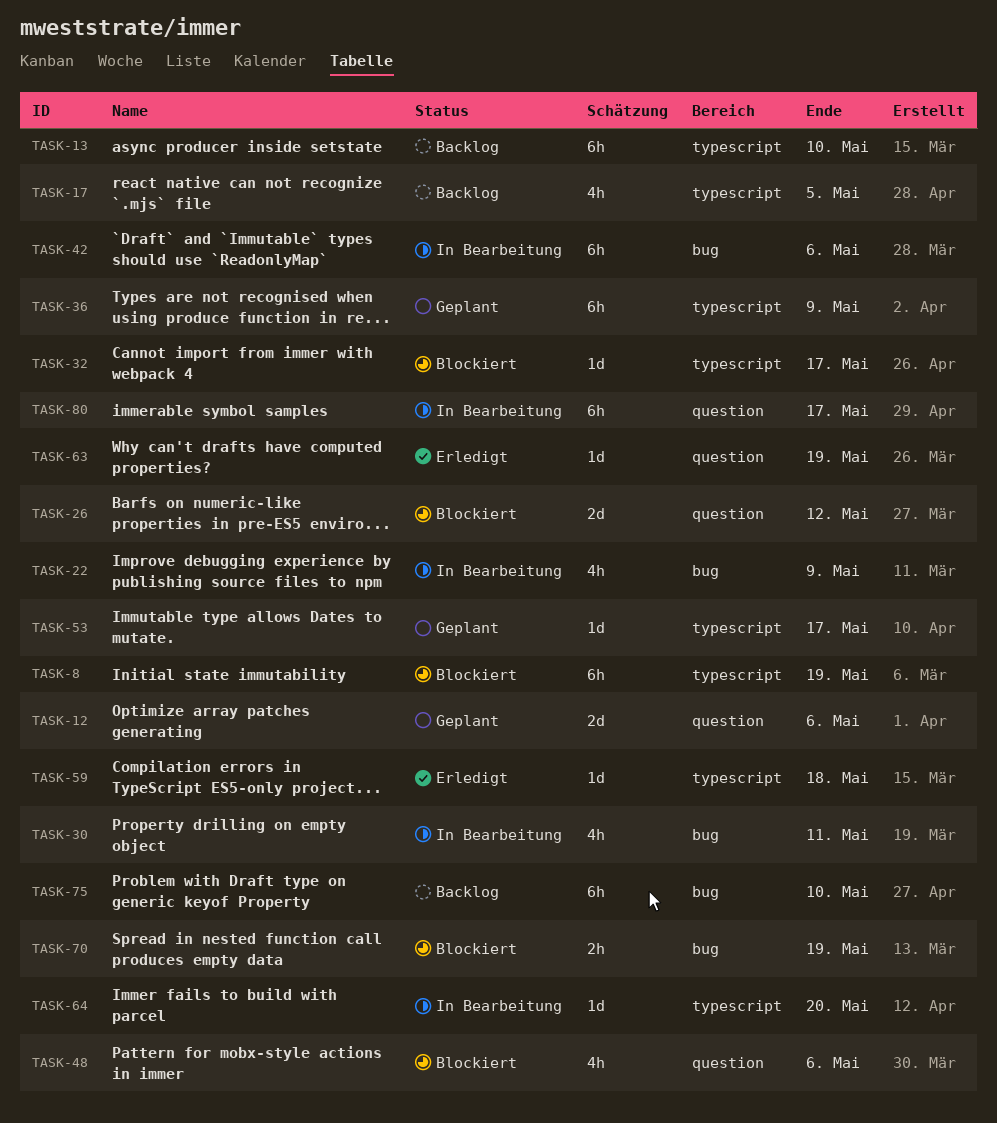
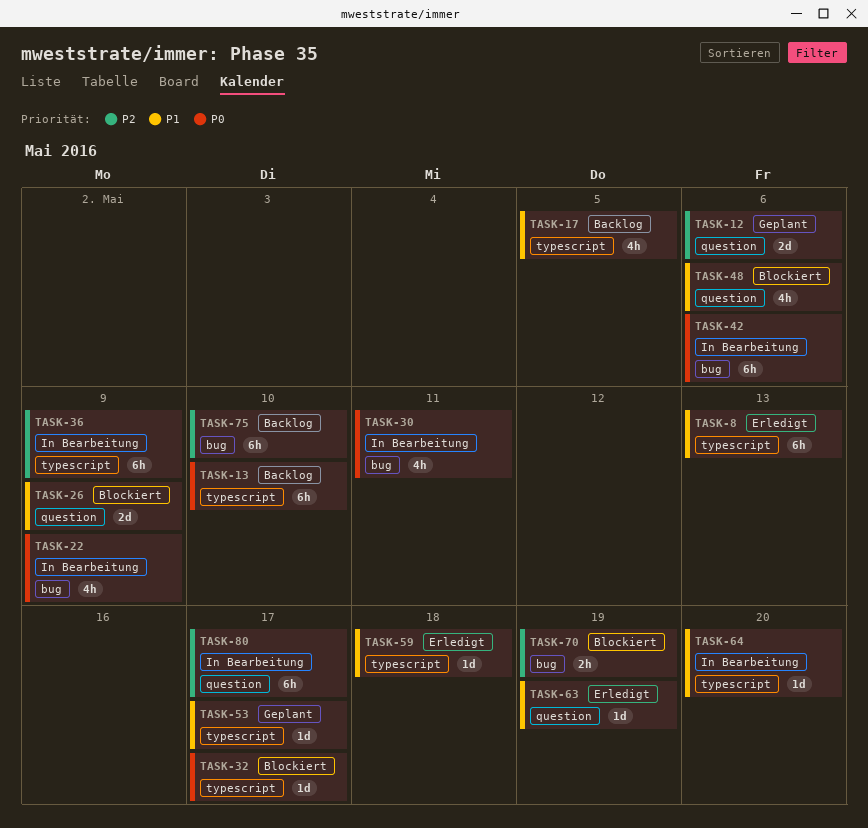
TASK-8, status: Blockiert -> Erledigt
TASK-8, due: May 19 -> May 13
TASK-26, due: May 12 -> May 9
TASK-36, status: Geplant -> In Bearbeitung

